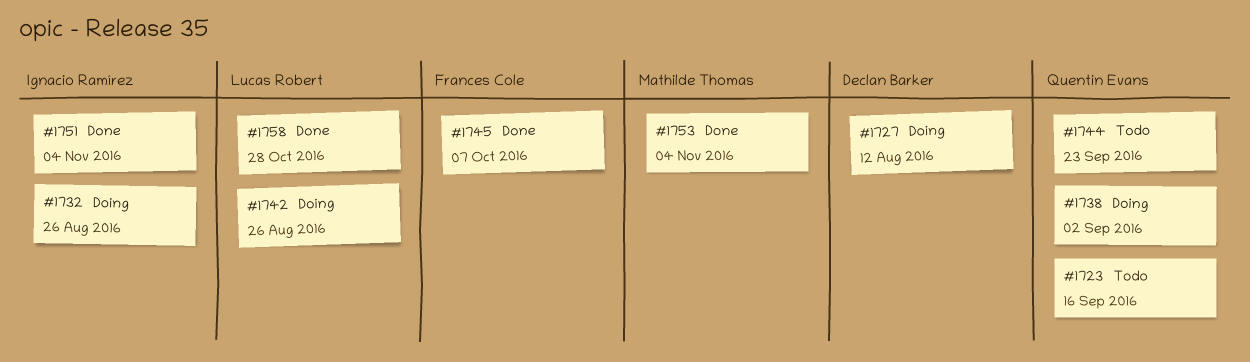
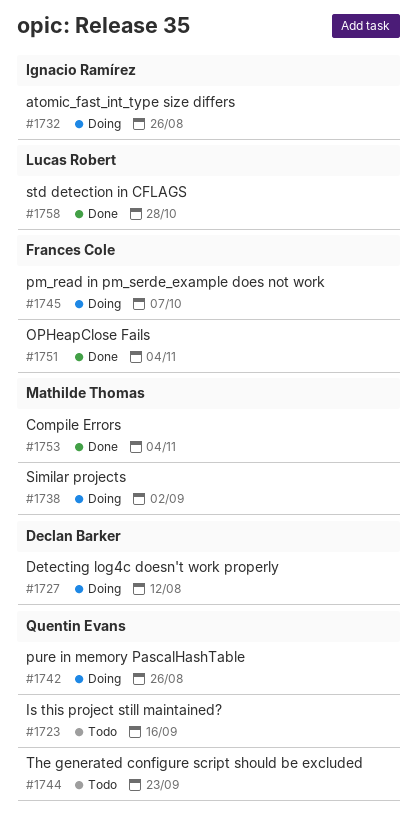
#1738, owner: Quentin Evans -> Mathilde Thomas
#1742, owner: Lucas Robert -> Quentin Evans
#1745, status: Done -> Doing
#1751, owner: Ignacio Ramírez -> Frances Cole

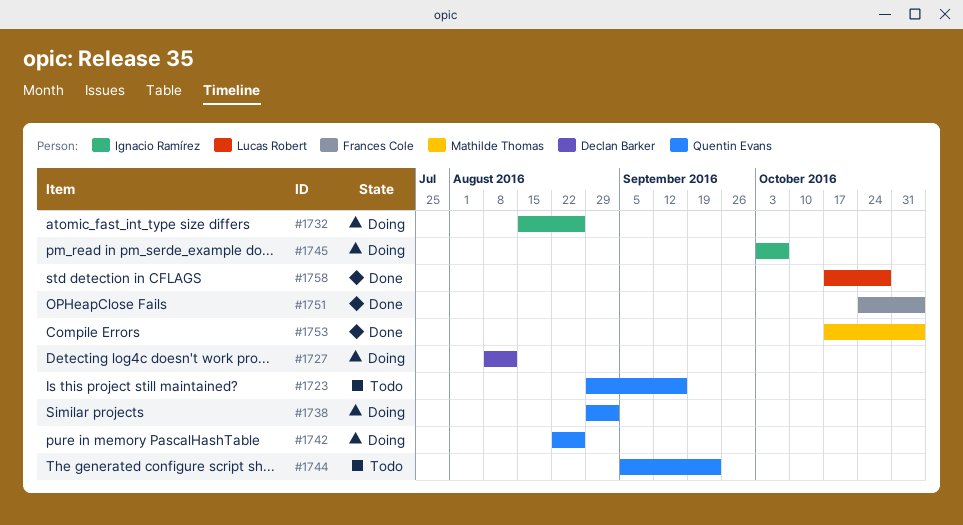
#1738, owner: Mathilde Thomas -> Quentin Evans
#1745, owner: Frances Cole -> Ignacio Ramírez

